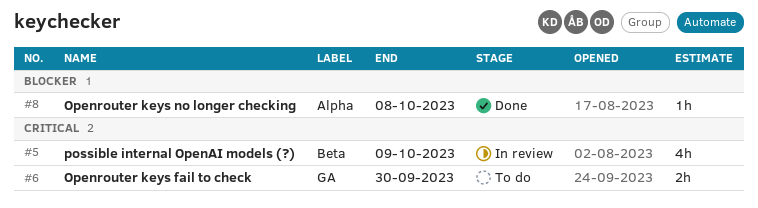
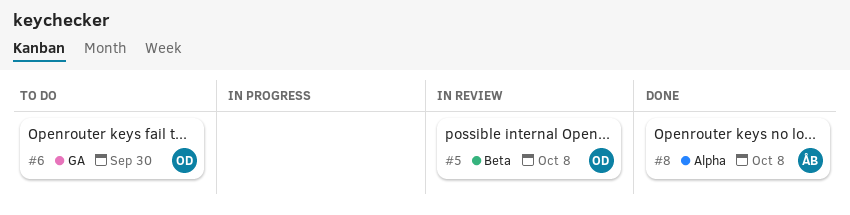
#5, due: Oct 9 -> Oct 8

